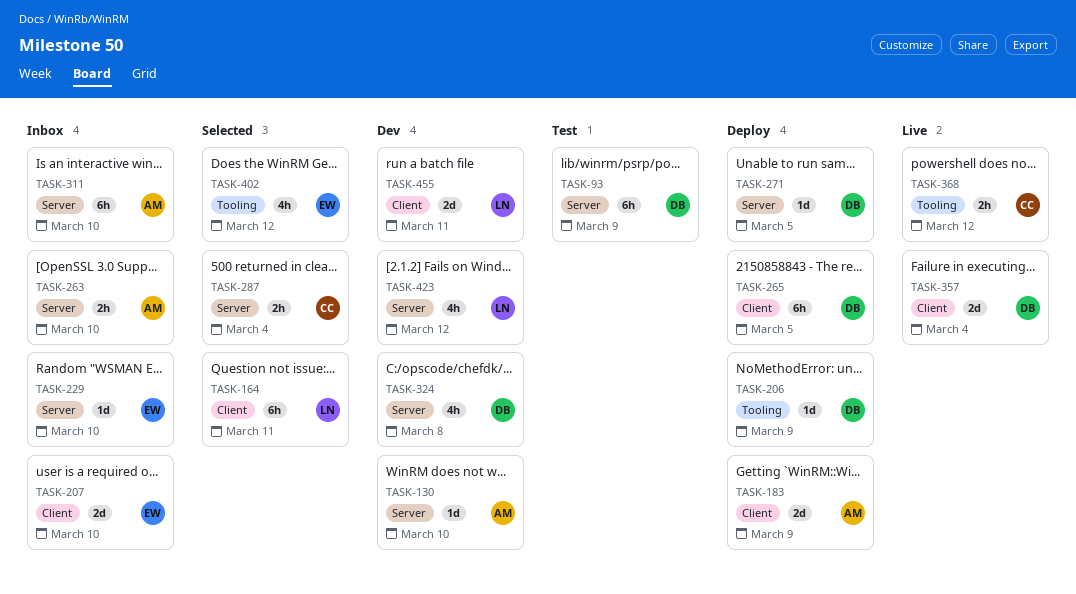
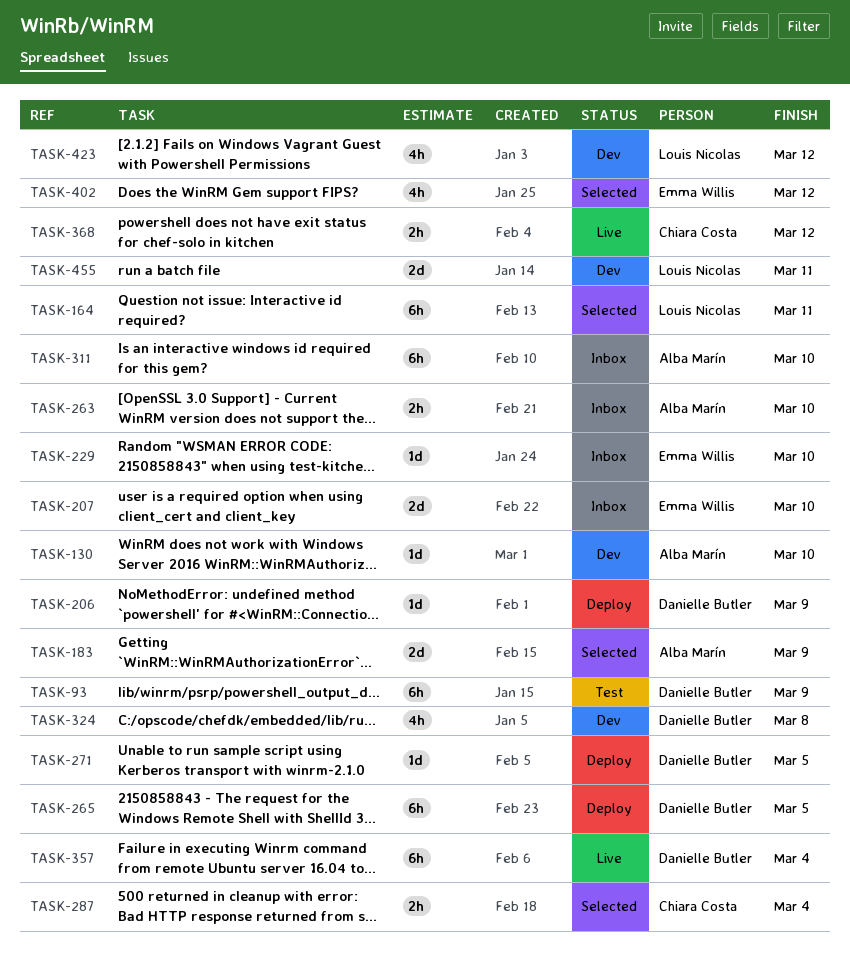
TASK-183, status: Deploy -> Selected
TASK-357, estimate: 2d -> 6h

